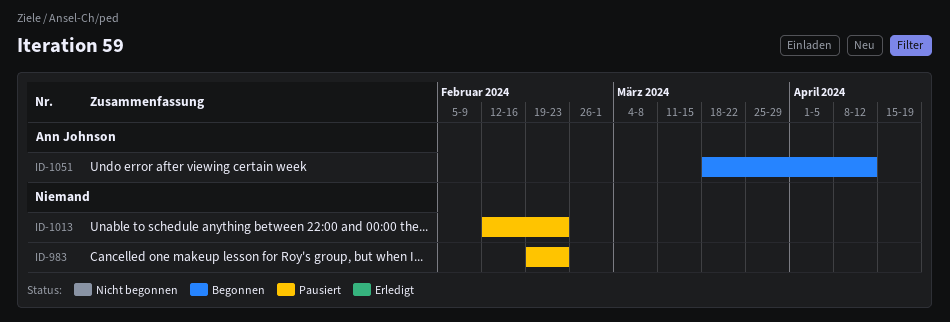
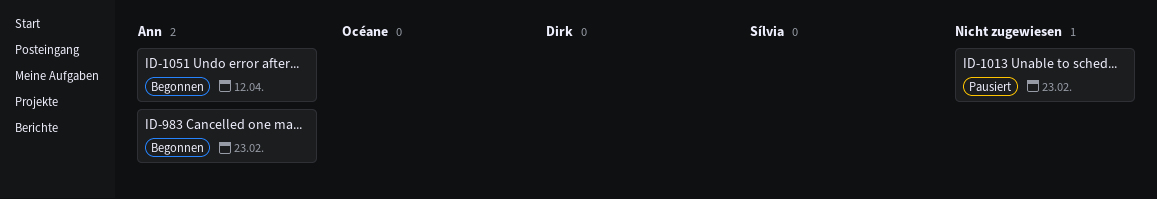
ID-983, status: Pausiert -> Begonnen
ID-983, owner: none -> Ann Johnson

